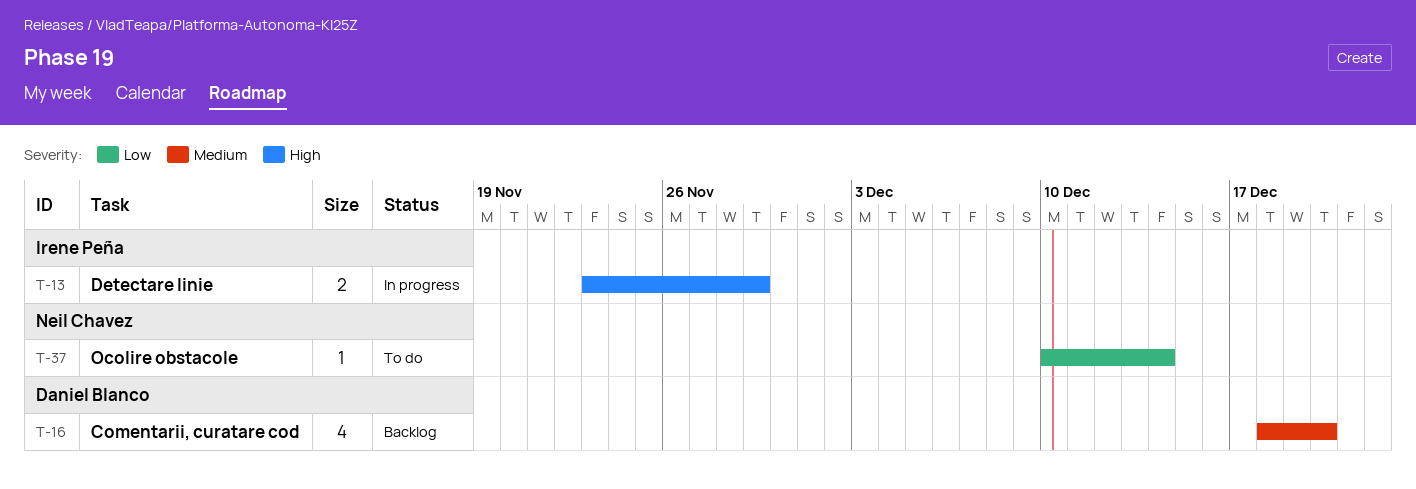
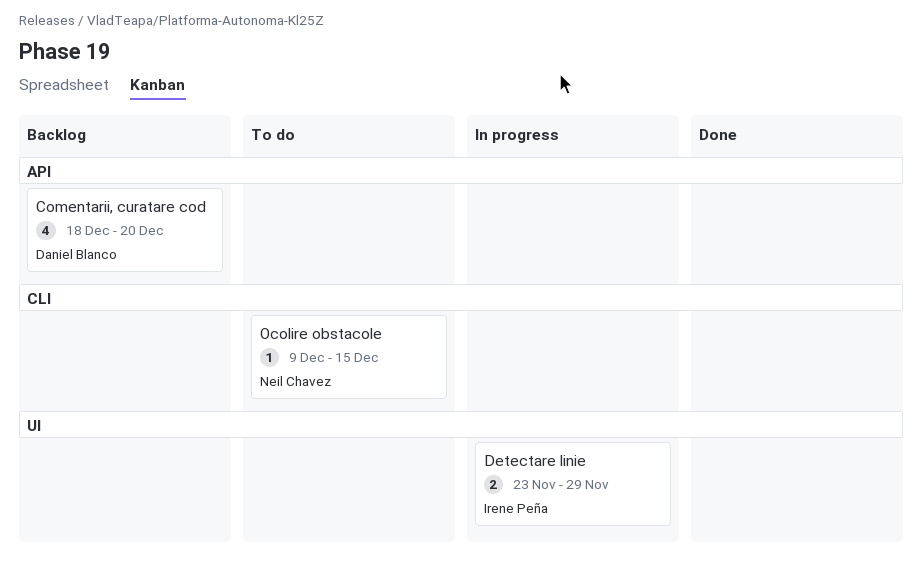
Ocolire obstacole, start: Dec 10 -> Dec 9
Ocolire obstacole, due: Dec 14 -> Dec 15

